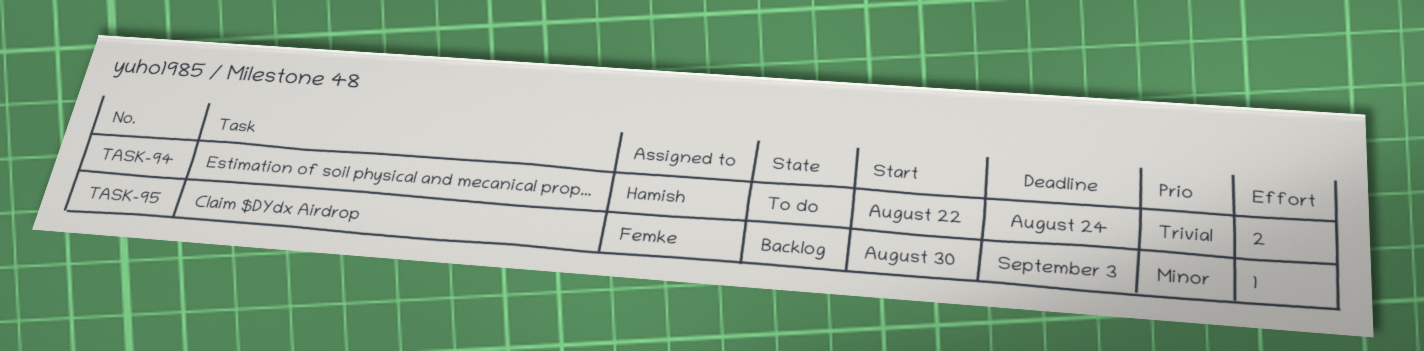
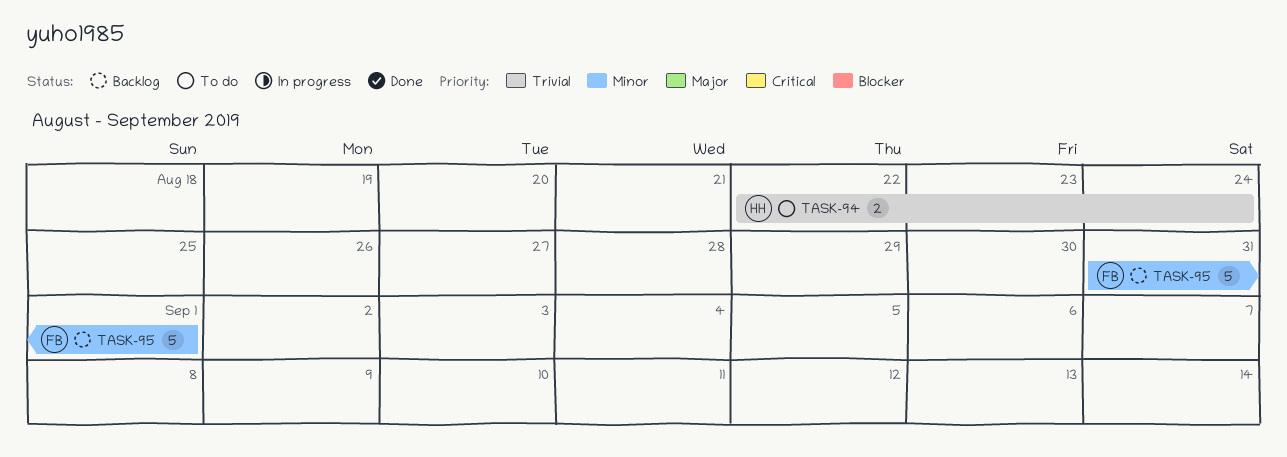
TASK-95, estimate: 1 -> 5
TASK-95, start: Aug 30 -> Aug 31
TASK-95, due: Sep 3 -> Sep 1

